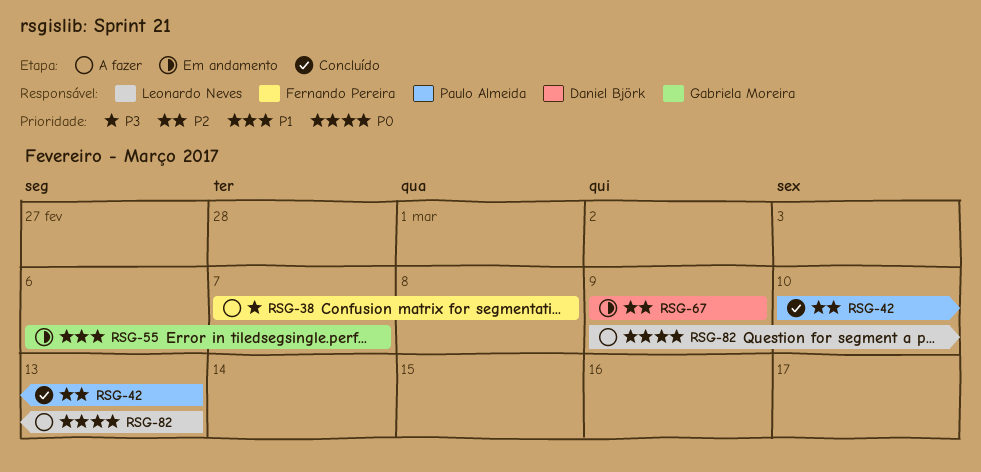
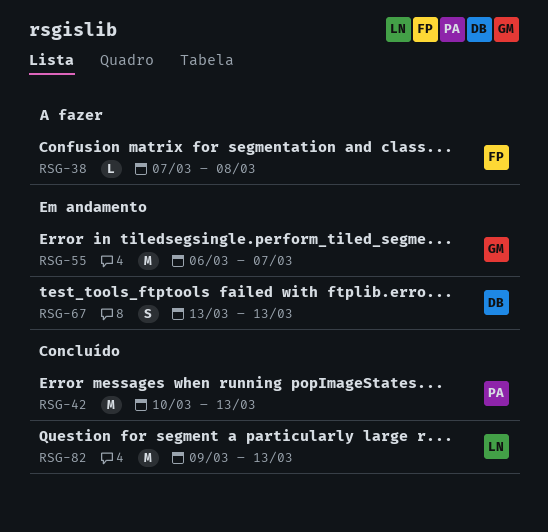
RSG-67, start: Mar 9 -> Mar 13
RSG-67, due: Mar 9 -> Mar 13
RSG-82, status: A fazer -> Concluído

